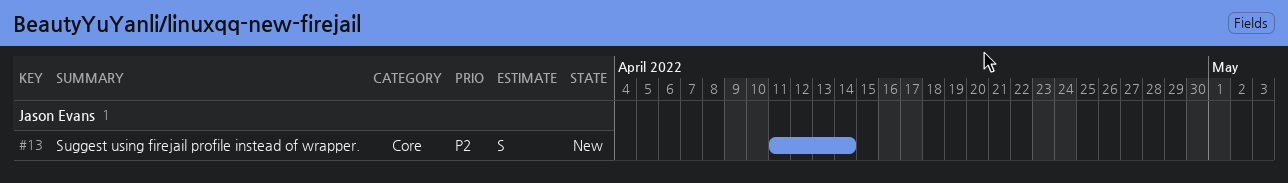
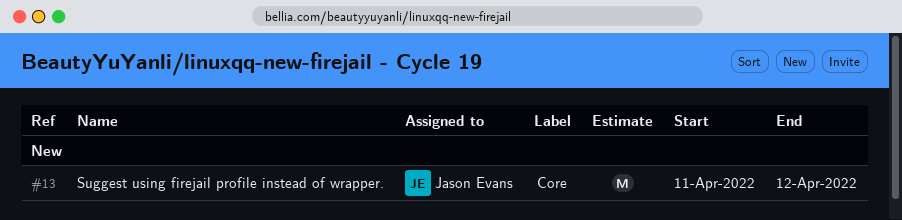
#13, estimate: S -> M
#13, due: Apr 14 -> Apr 12

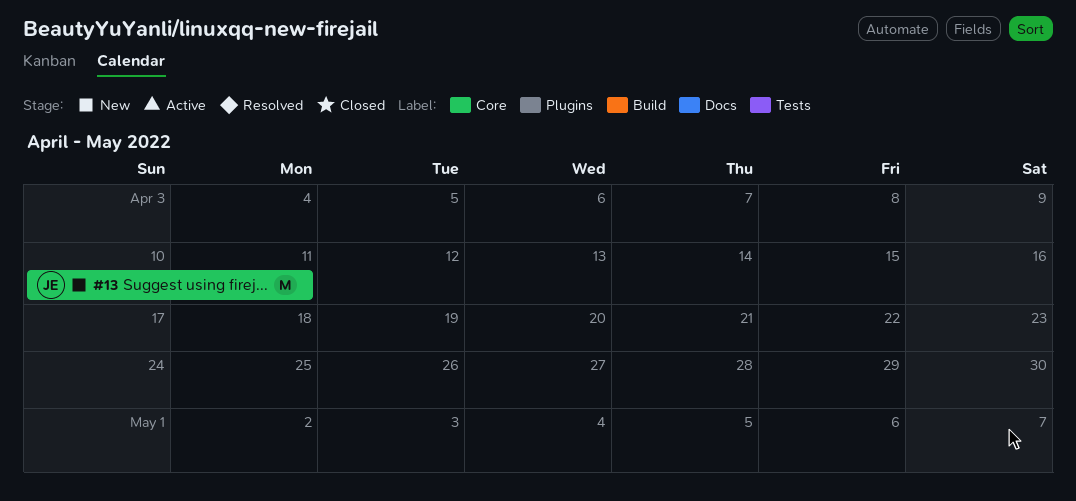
#13, start: Apr 11 -> Apr 10
#13, due: Apr 12 -> Apr 11

